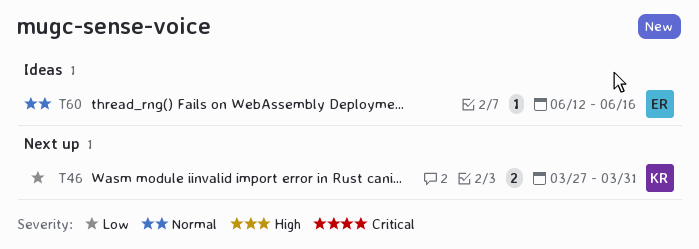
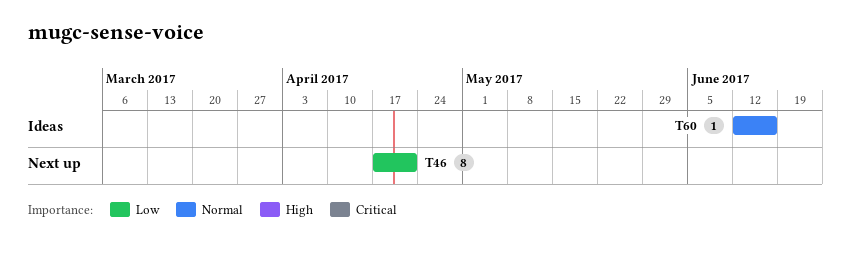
T46, estimate: 2 -> 8
T46, start: Mar 27 -> Apr 17
T46, due: Mar 31 -> Apr 21

